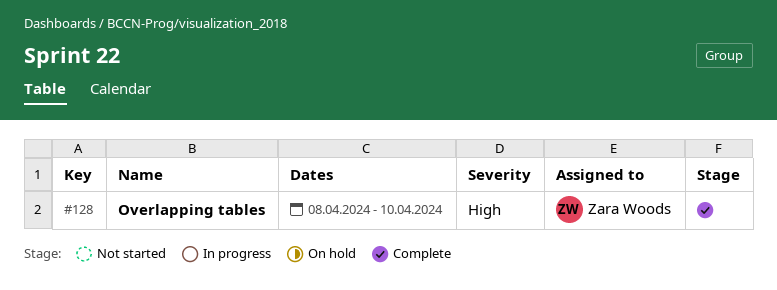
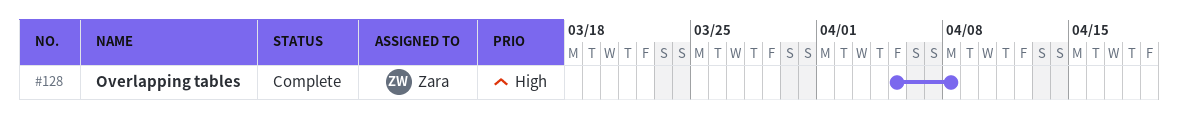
#128, start: Apr 8 -> Apr 5
#128, due: Apr 10 -> Apr 8

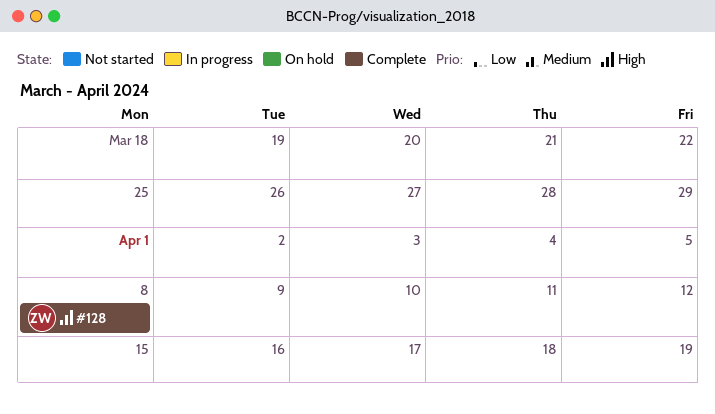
#128, start: Apr 5 -> Apr 8

